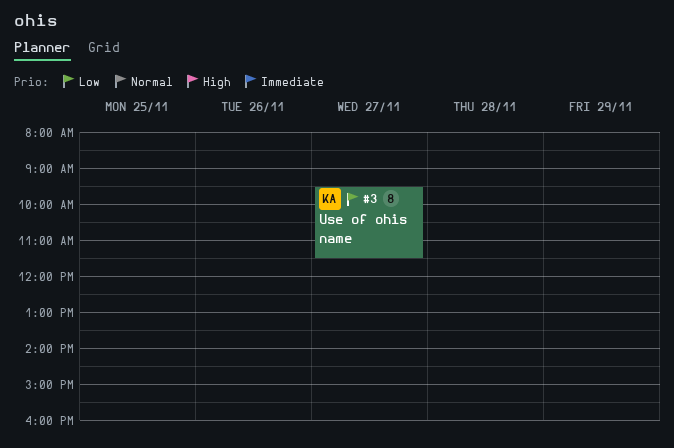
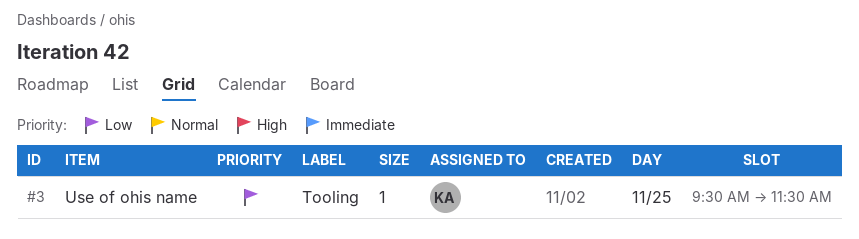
#3, estimate: 8 -> 1
#3, day: Nov 27 -> Nov 25

